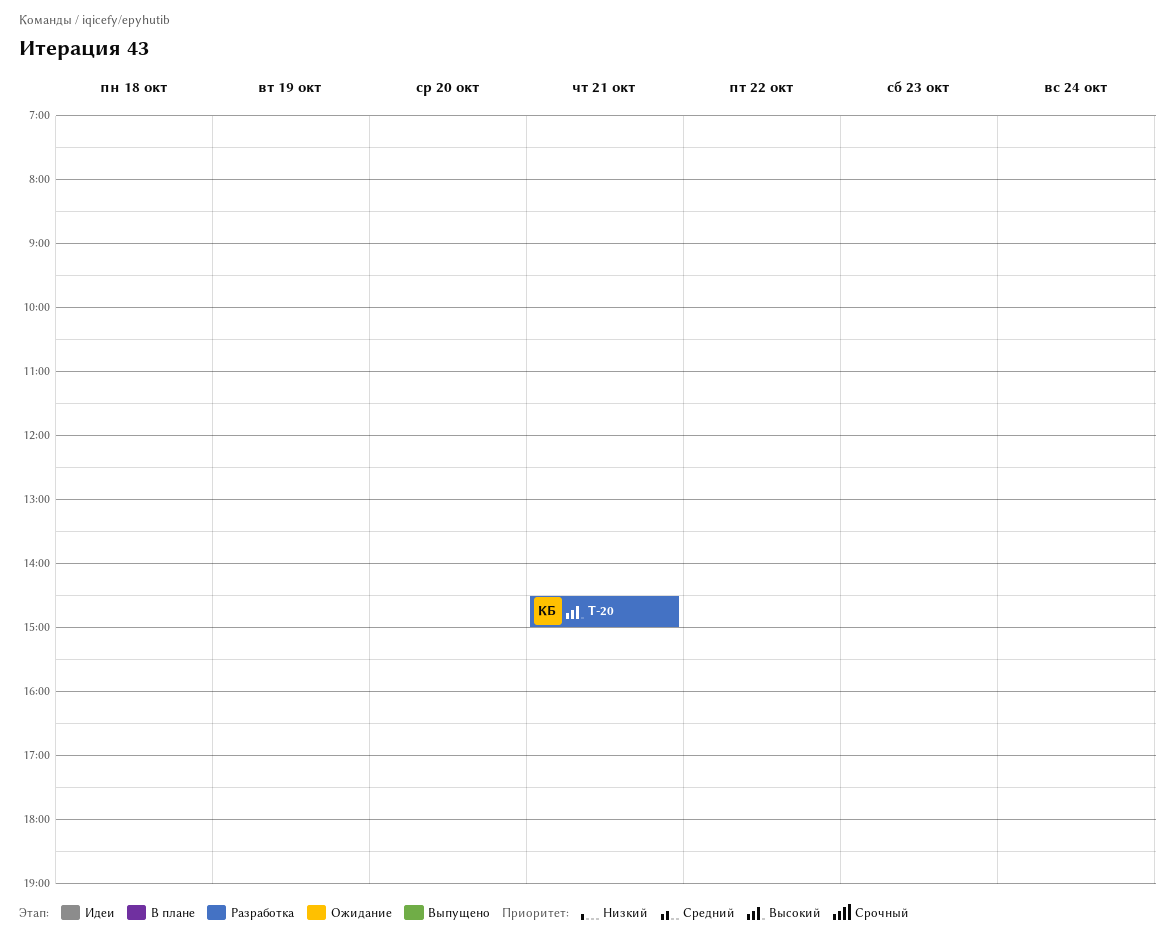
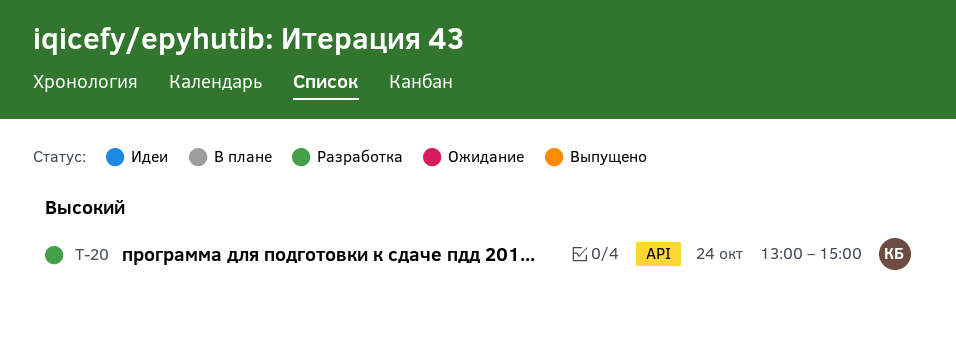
T-20, day: Oct 21 -> Oct 24
T-20, begins: 14:30 -> 13:00

